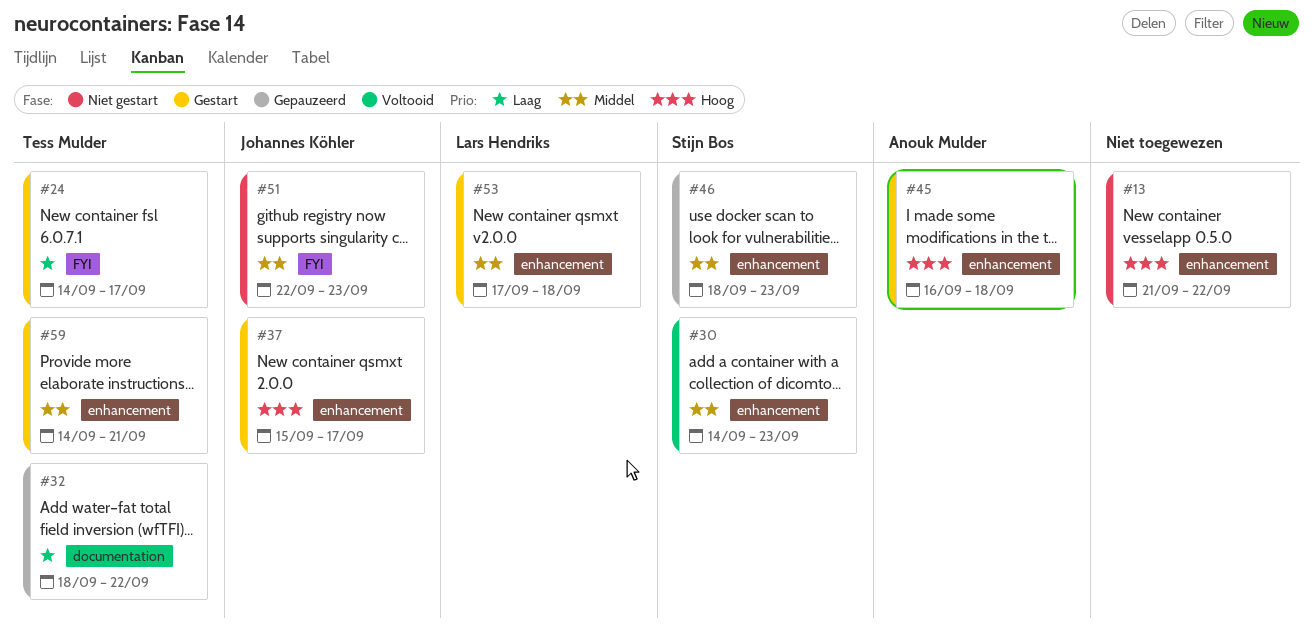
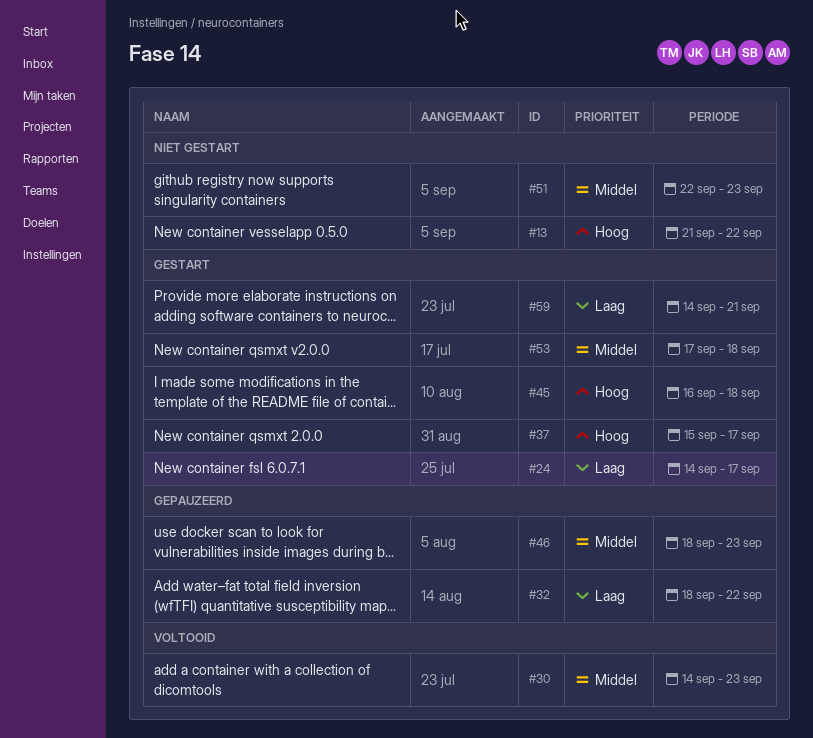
#59, priority: Middel -> Laag

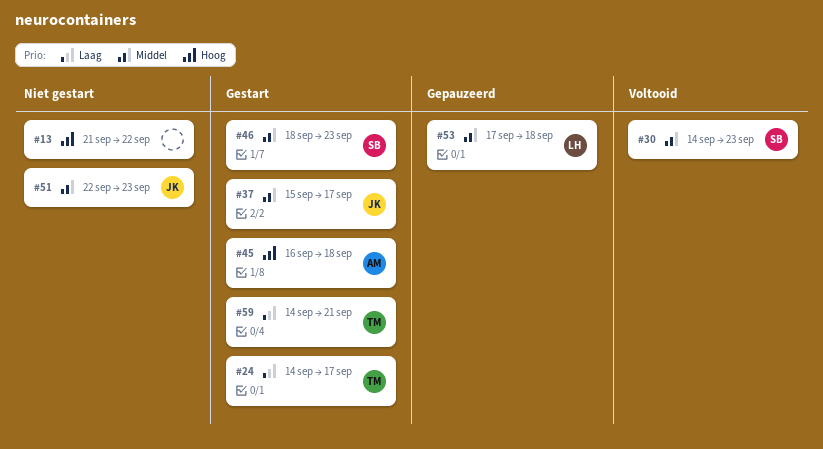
#32: present -> none
#37, priority: Hoog -> Middel
#46, status: Gepauzeerd -> Gestart
#53, status: Gestart -> Gepauzeerd

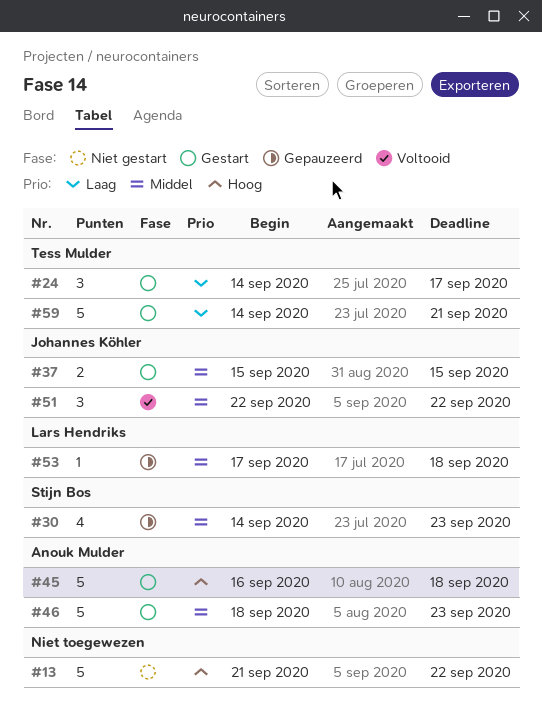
#30, status: Voltooid -> Gepauzeerd
#37, due: Sep 17 -> Sep 15
#46, owner: Stijn Bos -> Anouk Mulder
#51, status: Niet gestart -> Voltooid
#51, due: Sep 23 -> Sep 22

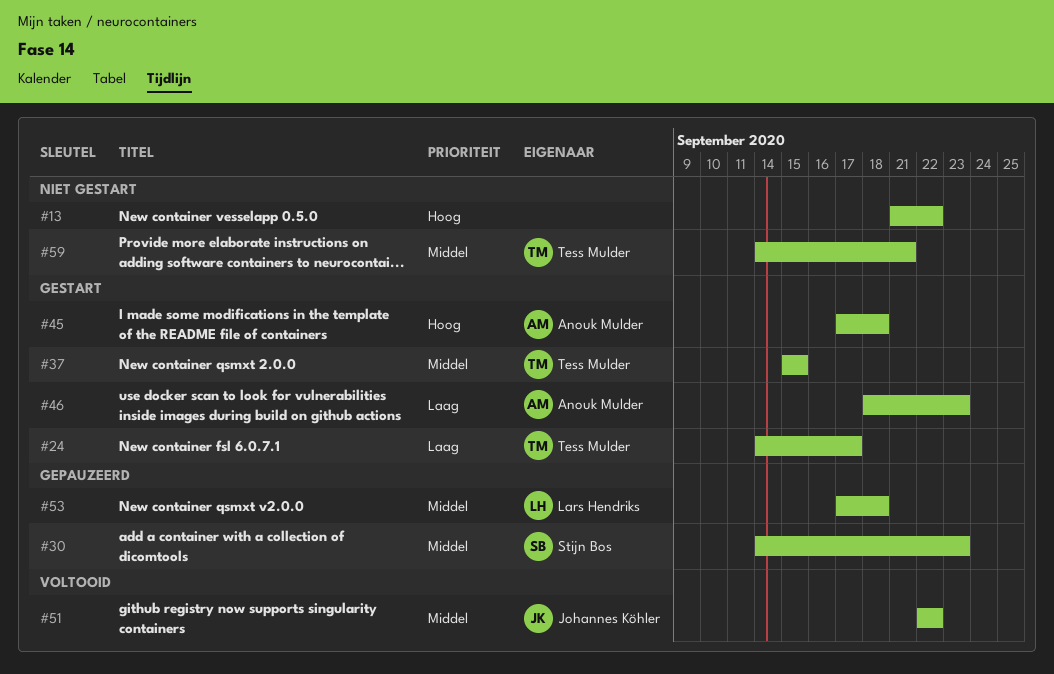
#37, owner: Johannes Köhler -> Tess Mulder
#45, start: Sep 16 -> Sep 17
#46, priority: Middel -> Laag
#59, status: Gestart -> Niet gestart
#59, priority: Laag -> Middel

